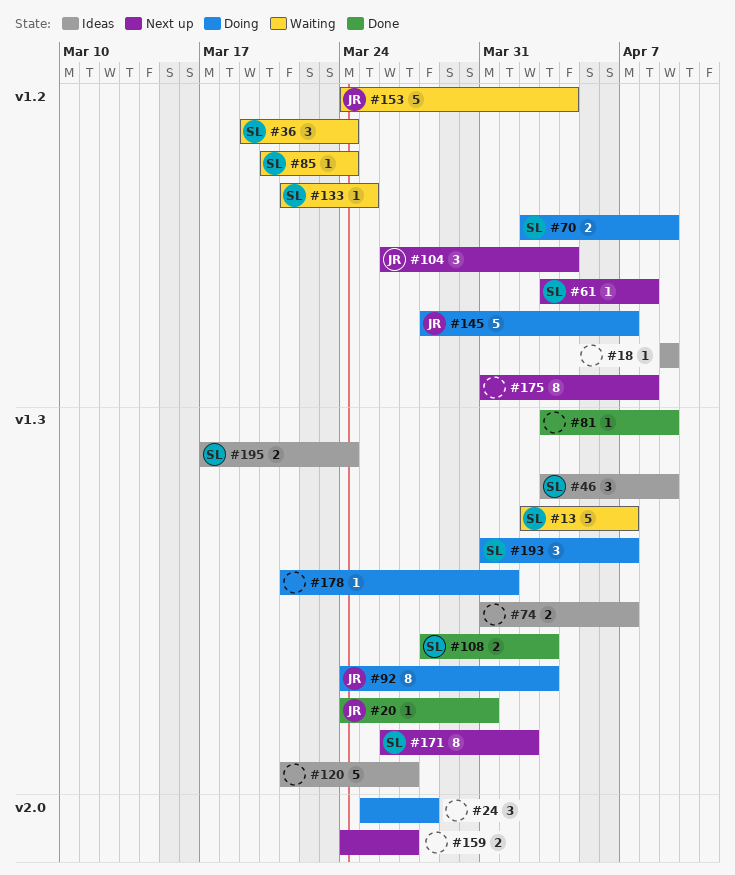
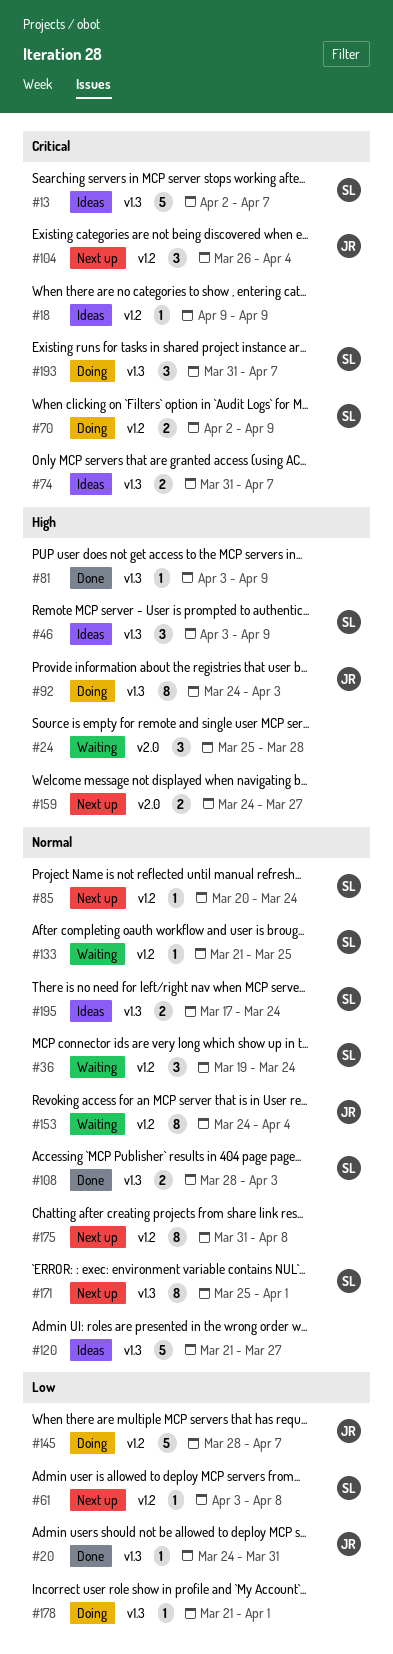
#13, status: Waiting -> Ideas
#24, status: Doing -> Waiting
#85, status: Waiting -> Next up
#153, estimate: 5 -> 8
#171, start: Mar 26 -> Mar 25
#171, due: Apr 2 -> Apr 1

